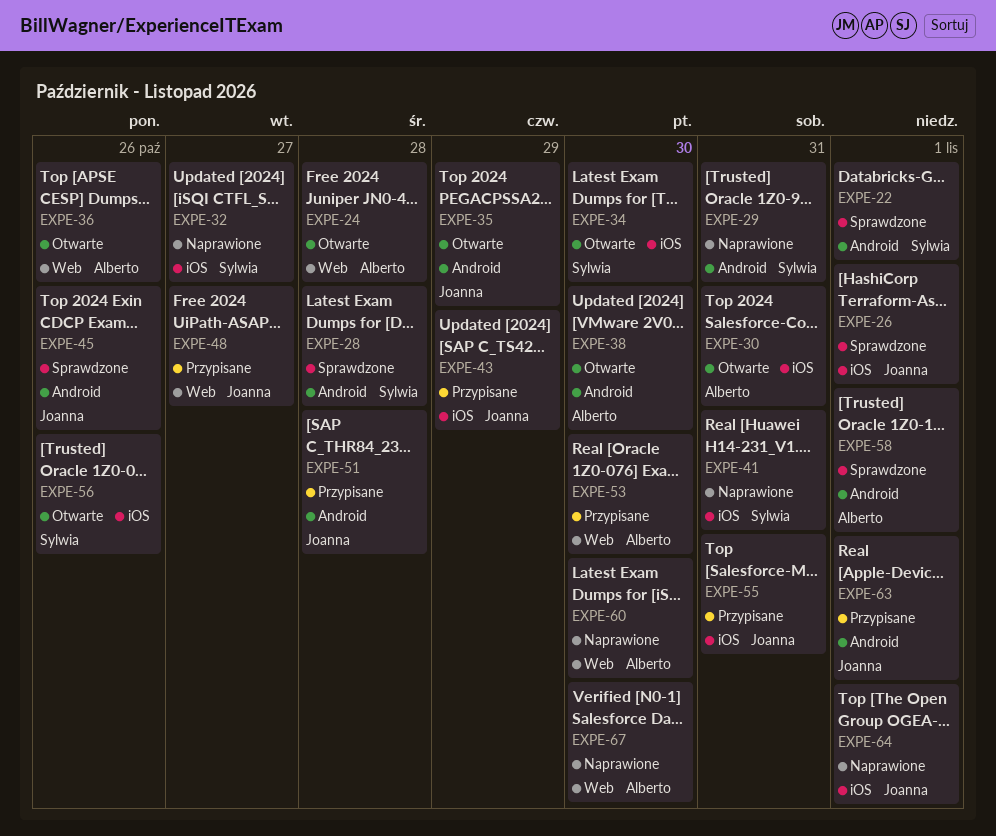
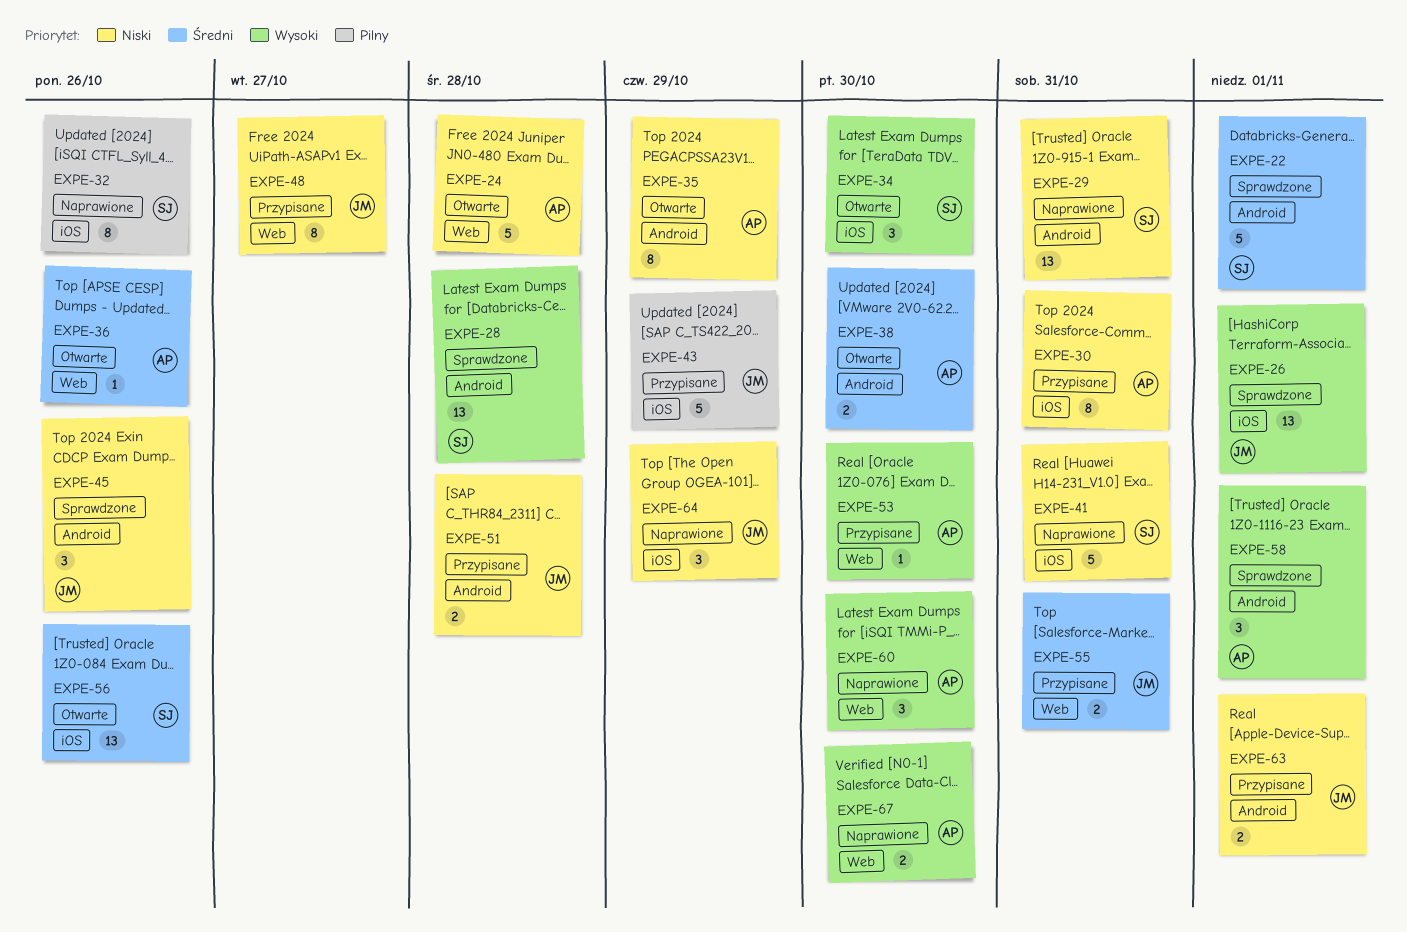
EXPE-30, status: Otwarte -> Przypisane
EXPE-32, due: Oct 27 -> Oct 26
EXPE-35, owner: Joanna -> Alberto
EXPE-55, label: iOS -> Web
EXPE-64, due: Nov 1 -> Oct 29

